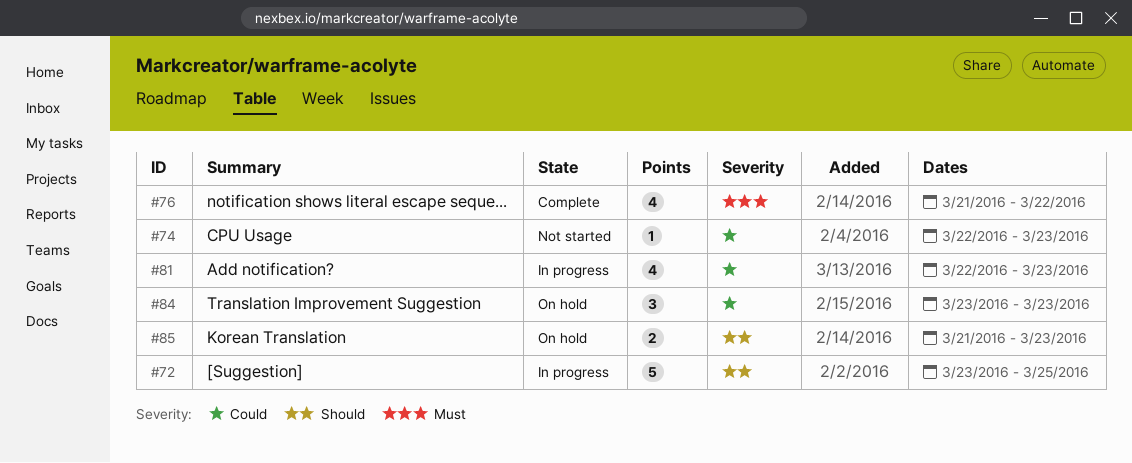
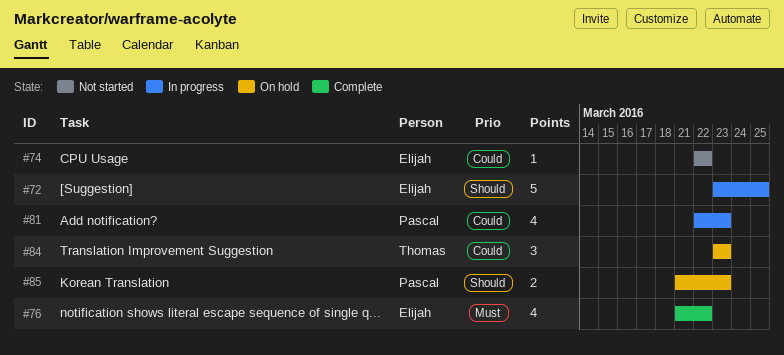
#74, due: Mar 23 -> Mar 22

